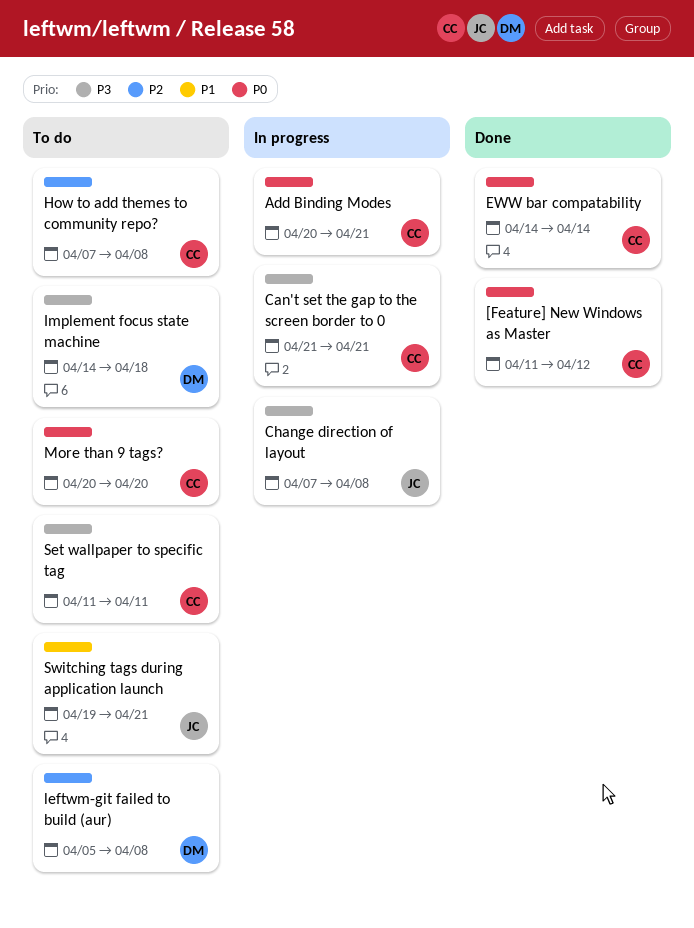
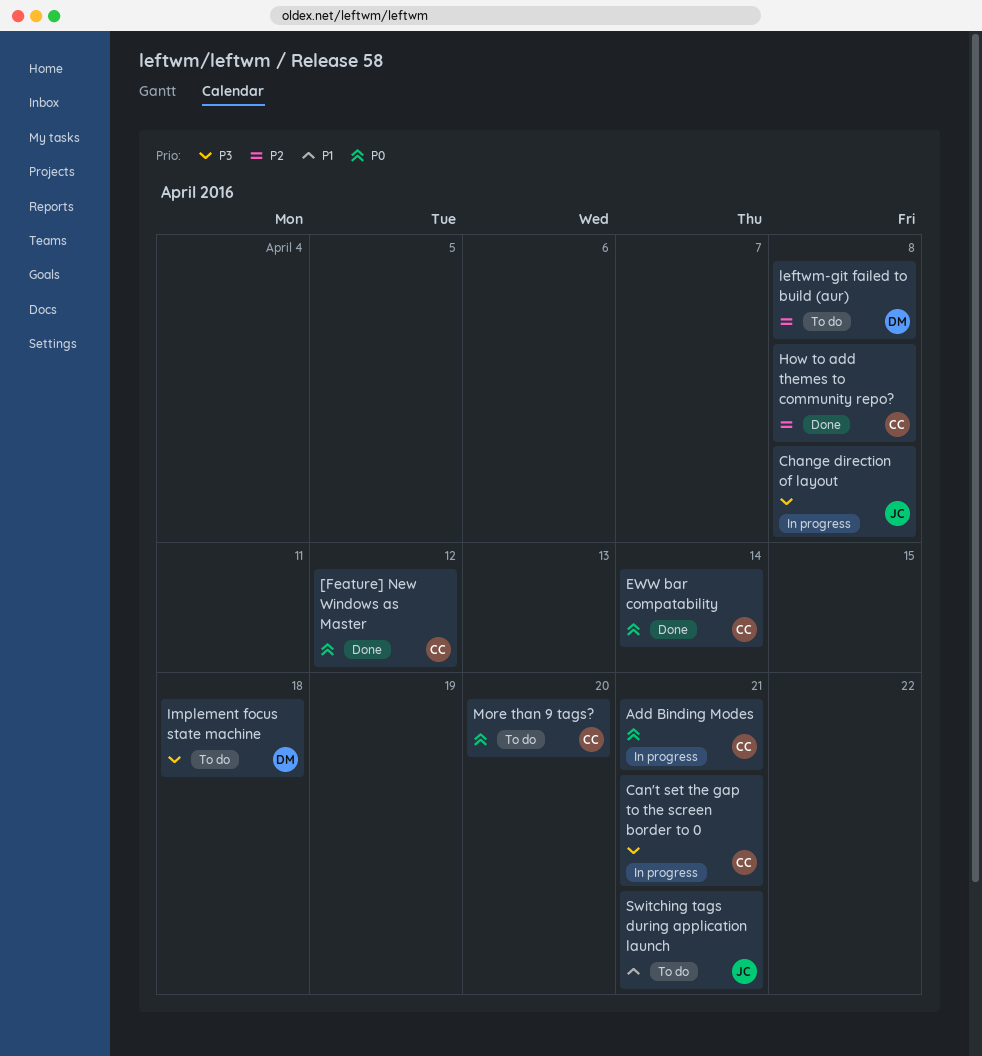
How to add themes to community repo?, status: To do -> Done
Set wallpaper to specific tag: present -> none

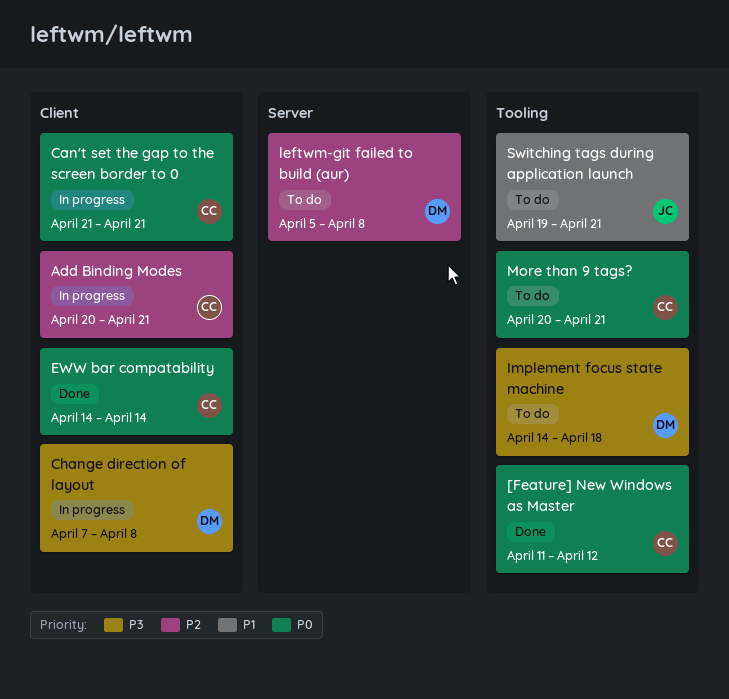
Add Binding Modes, priority: P0 -> P2
Can't set the gap to the screen border to 0, priority: P3 -> P0
Change direction of layout, owner: JC -> DM
How to add themes to community repo?: present -> none
More than 9 tags?, due: Apr 20 -> Apr 21

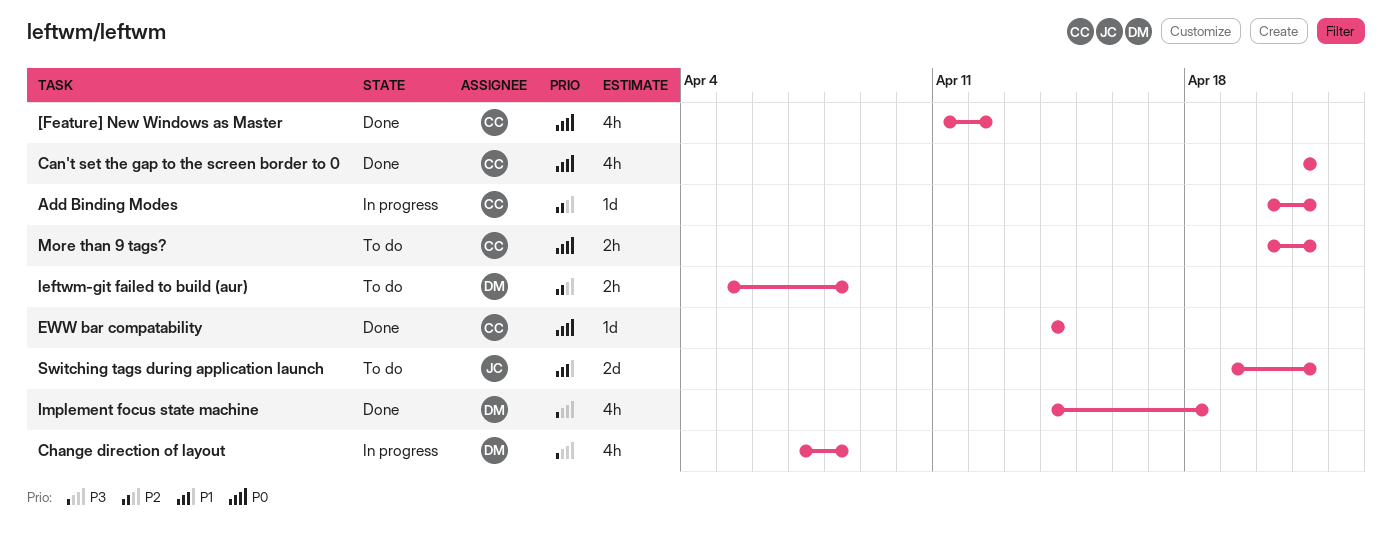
Can't set the gap to the screen border to 0, status: In progress -> Done
Implement focus state machine, status: To do -> Done

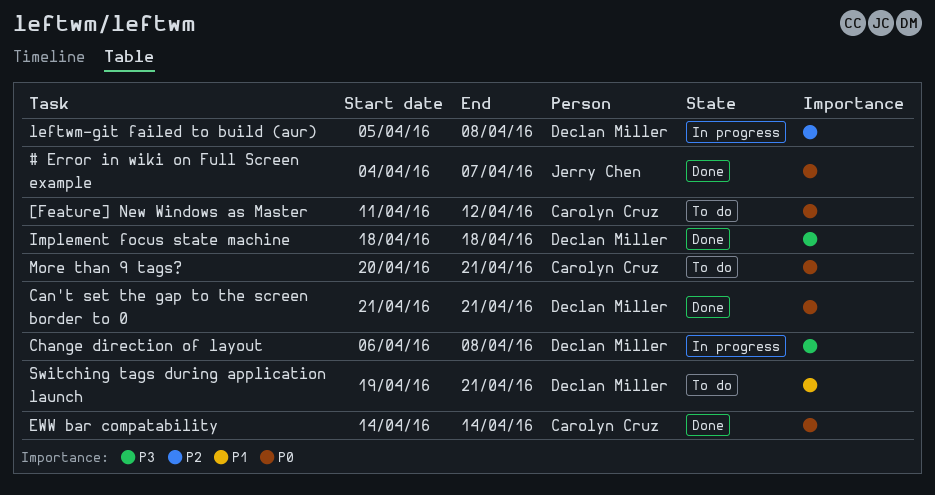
# Error in wiki on Full Screen example: none -> present
[Feature] New Windows as Master, status: Done -> To do
Add Binding Modes: present -> none
Can't set the gap to the screen border to 0, owner: Carolyn Cruz -> Declan Miller
Change direction of layout, start: Apr 7 -> Apr 6
Implement focus state machine, start: Apr 14 -> Apr 18
leftwm-git failed to build (aur), status: To do -> In progress
Switching tags during application launch, owner: Jerry Chen -> Declan Miller

